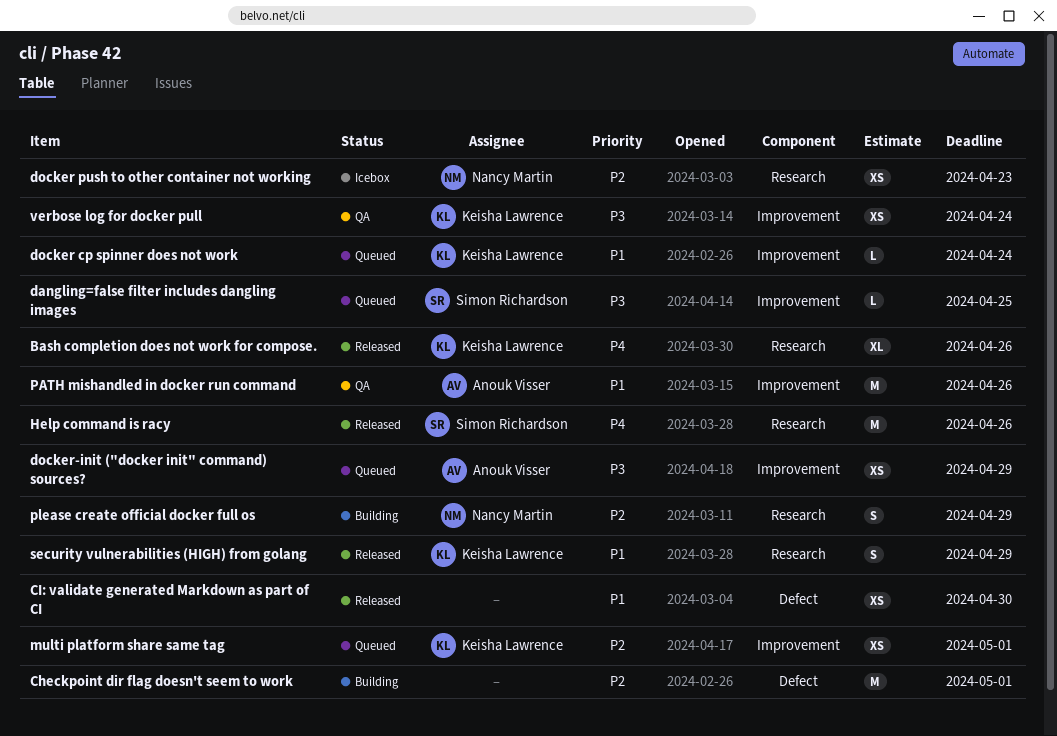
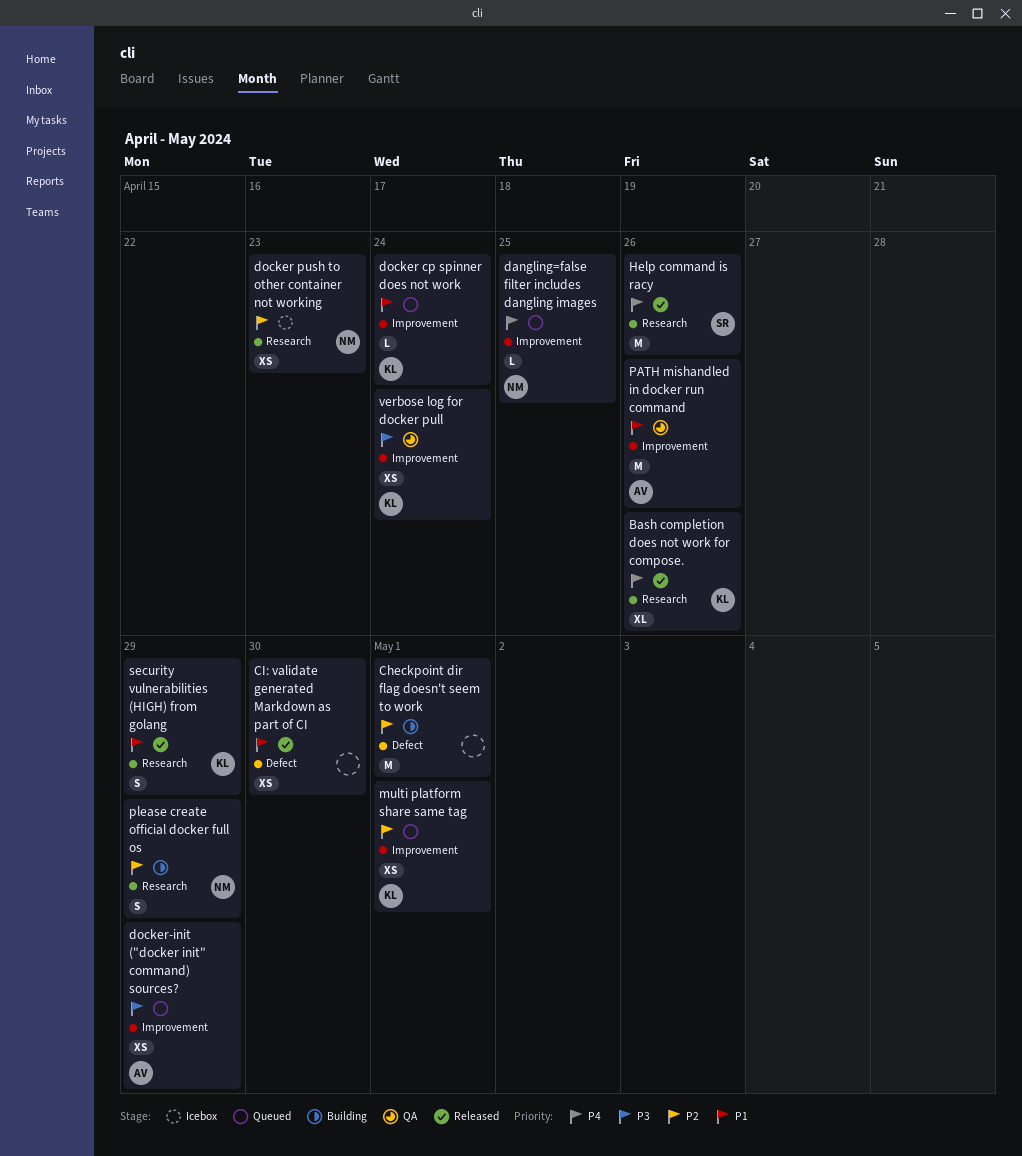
dangling=false filter includes dangling images, owner: Simon Richardson -> Nancy Martin
dangling=false filter includes dangling images, priority: P3 -> P4

